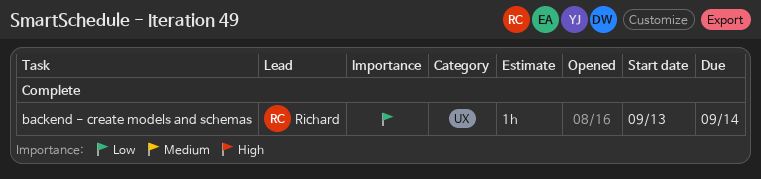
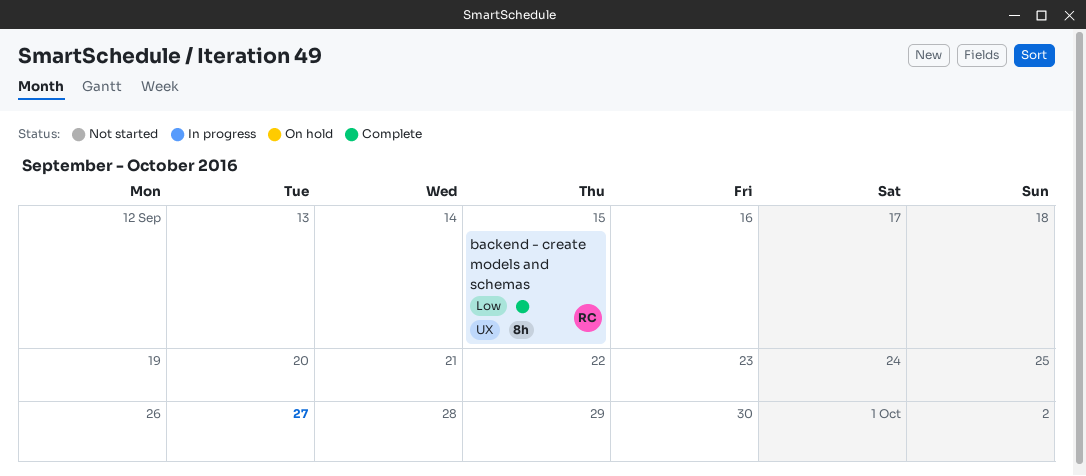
backend - create models and schemas, estimate: 1h -> 8h
backend - create models and schemas, due: Sep 14 -> Sep 15

